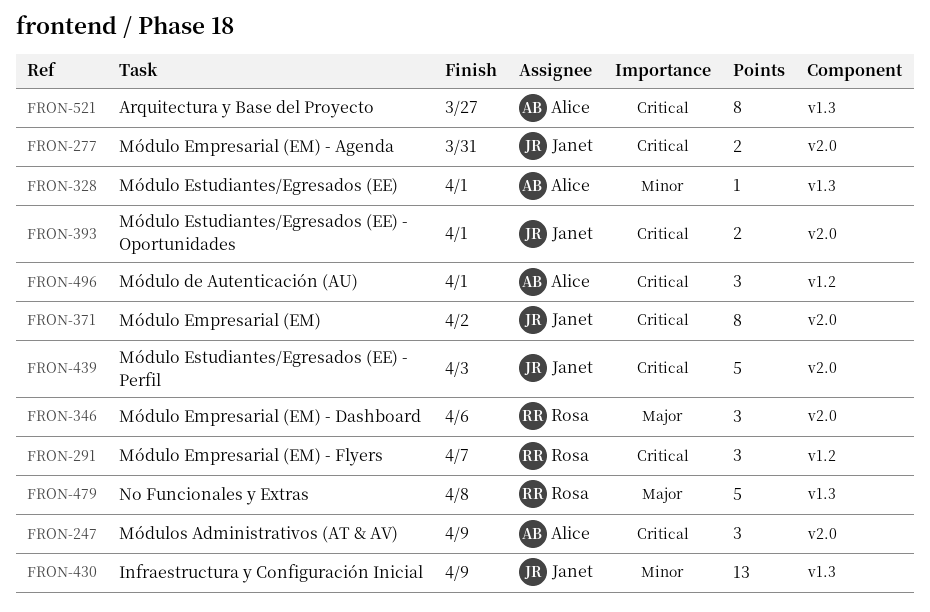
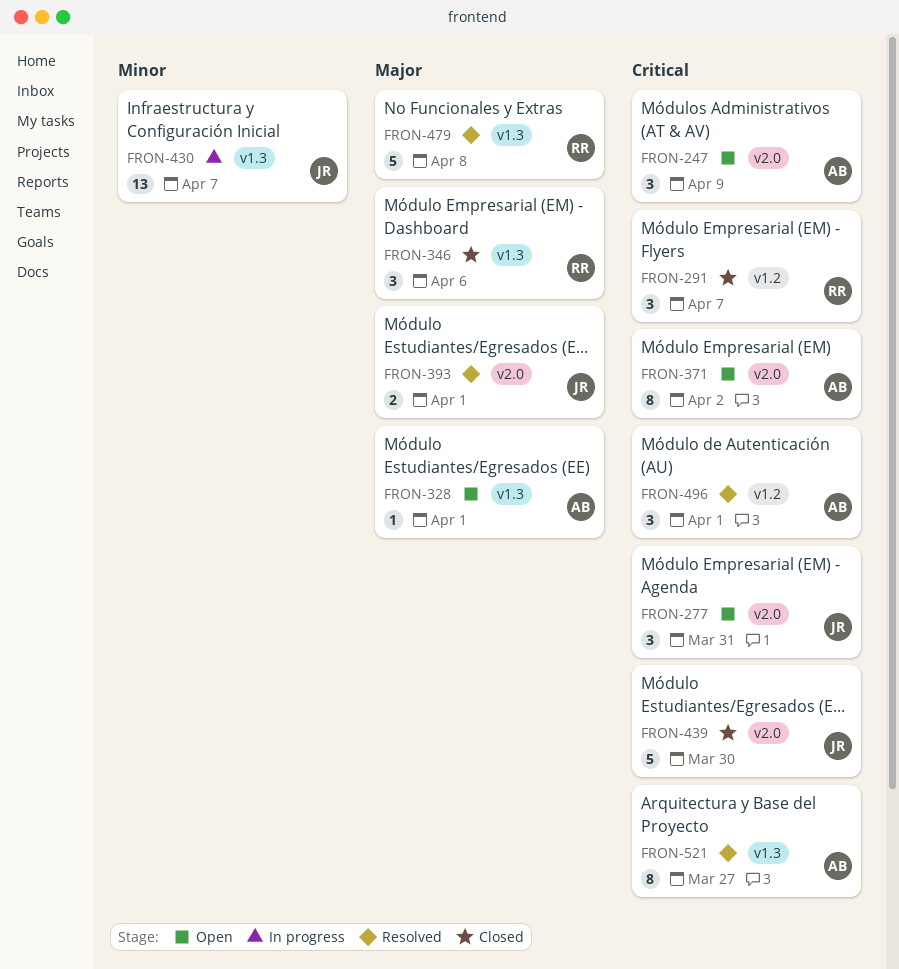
FRON-277, estimate: 2 -> 3
FRON-328, priority: Minor -> Major
FRON-346, label: v2.0 -> v1.3
FRON-371, owner: Janet -> Alice
FRON-393, priority: Critical -> Major
FRON-430, due: Apr 9 -> Apr 7
FRON-439, due: Apr 3 -> Mar 30

